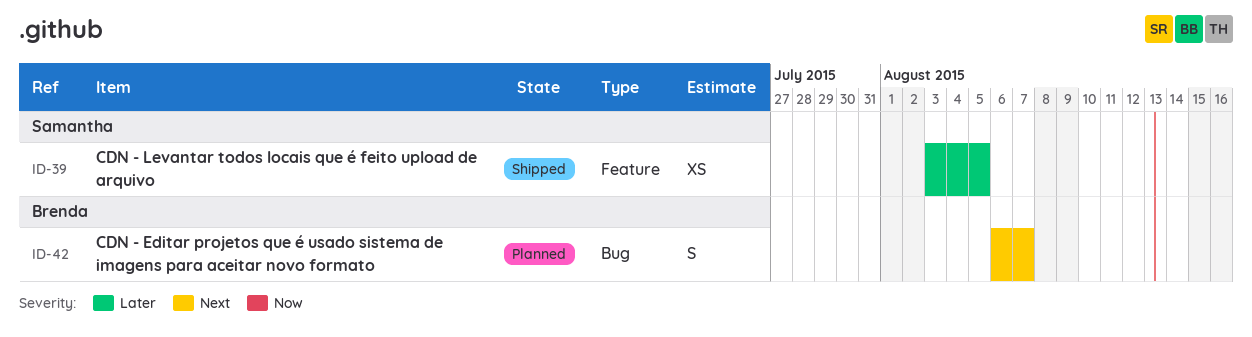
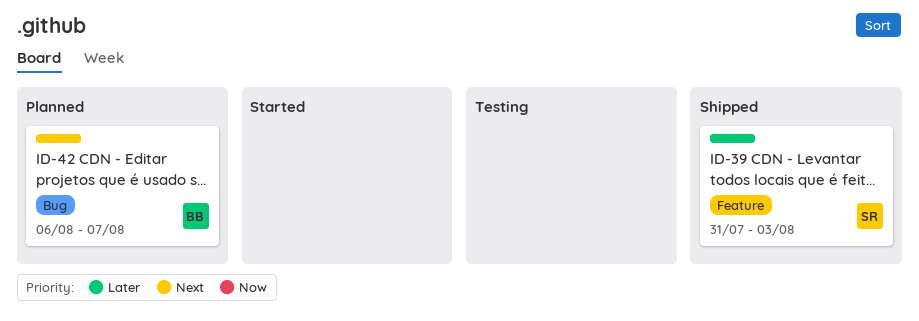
ID-39, start: Aug 3 -> Jul 31
ID-39, due: Aug 5 -> Aug 3

